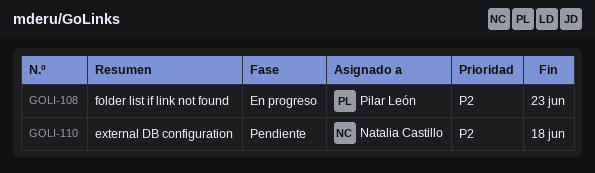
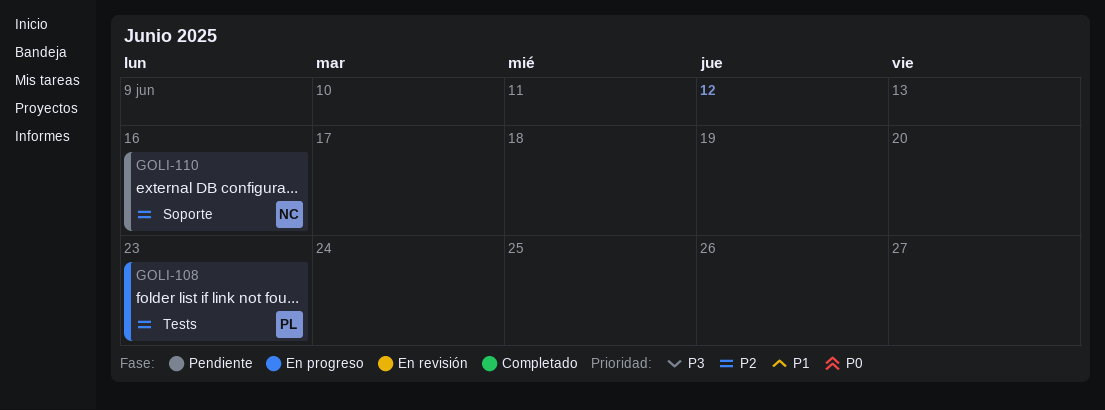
GOLI-110, due: Jun 18 -> Jun 16

